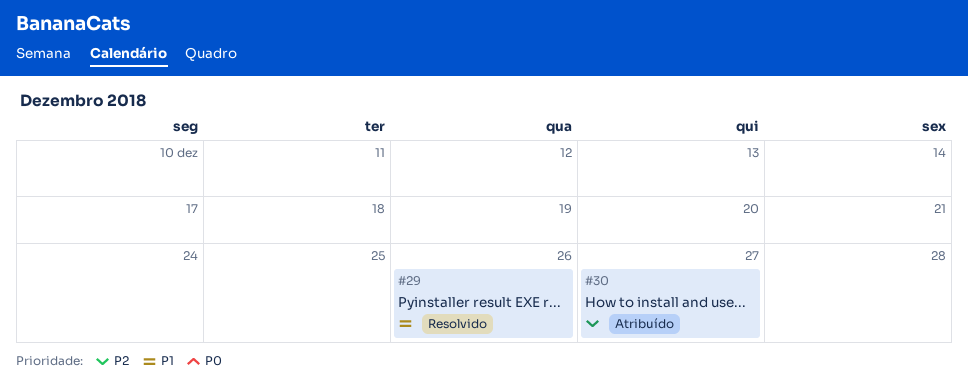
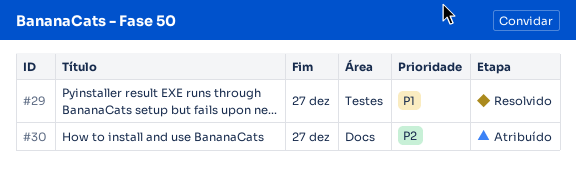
#29, due: Dec 26 -> Dec 27

